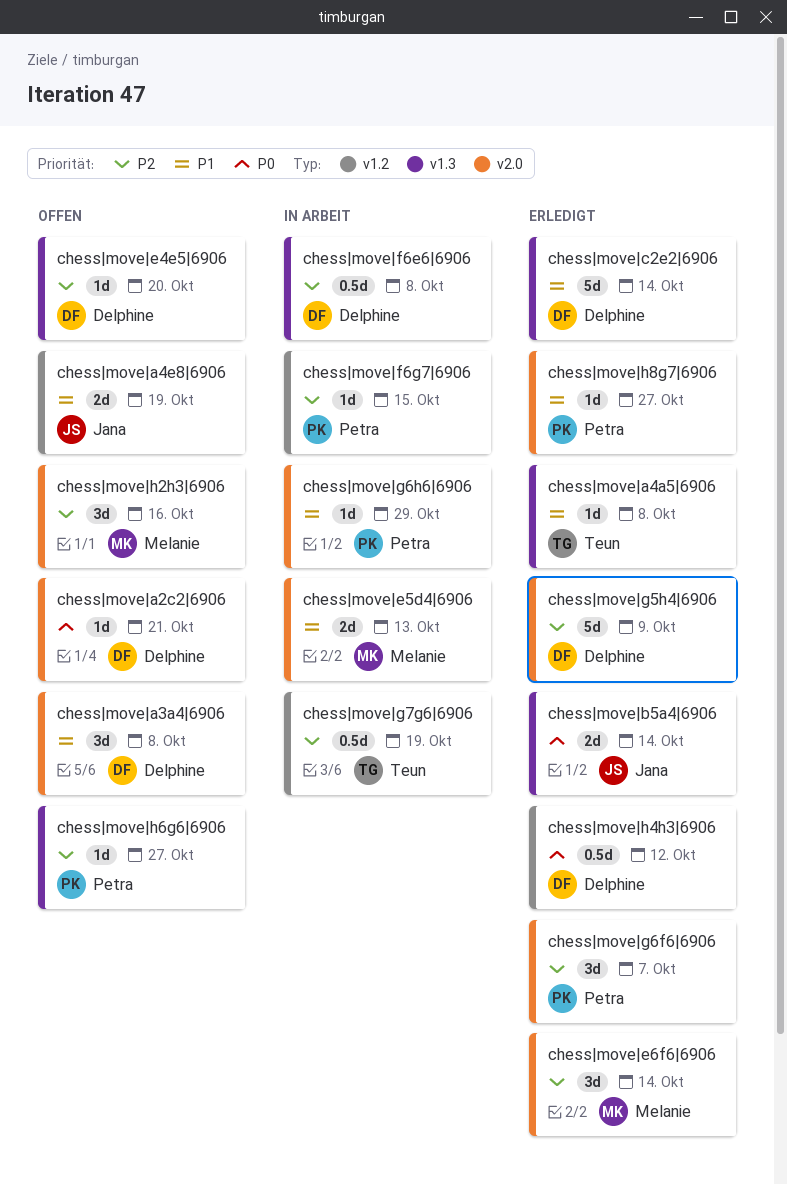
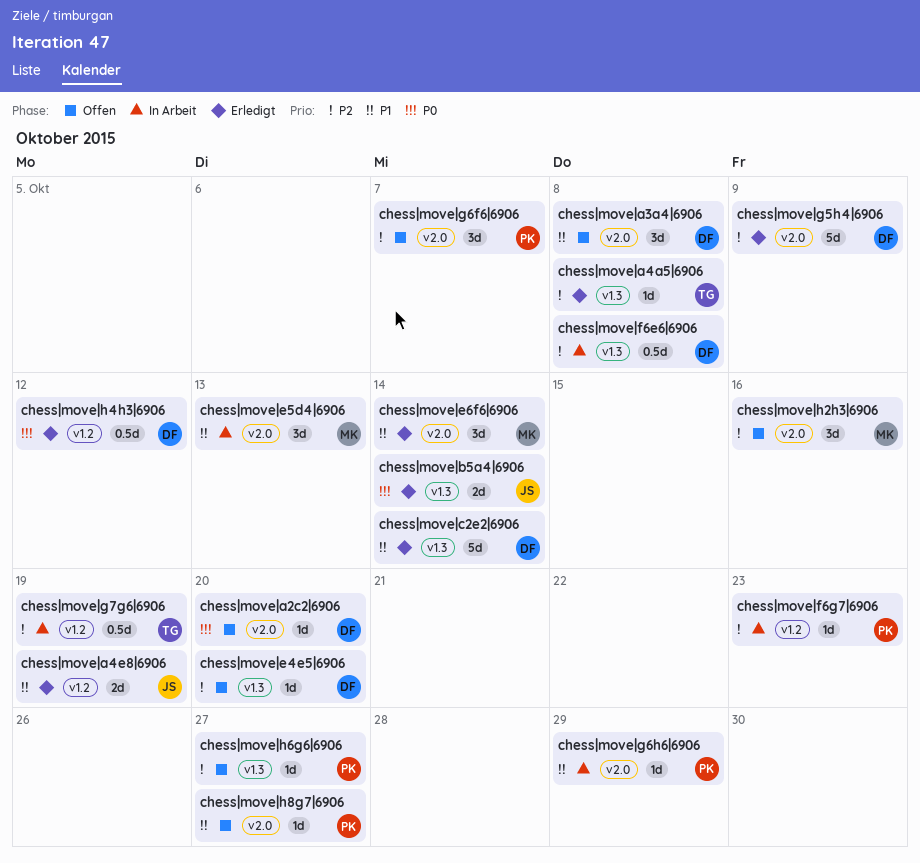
chess|move|a2c2|6906, due: Oct 21 -> Oct 20
chess|move|a4a5|6906, priority: P1 -> P2
chess|move|a4e8|6906, status: Offen -> Erledigt
chess|move|e5d4|6906, estimate: 2d -> 3d
chess|move|e6f6|6906, priority: P2 -> P1
chess|move|f6g7|6906, due: Oct 15 -> Oct 23
chess|move|g6f6|6906, status: Erledigt -> Offen
chess|move|h8g7|6906, status: Erledigt -> Offen

